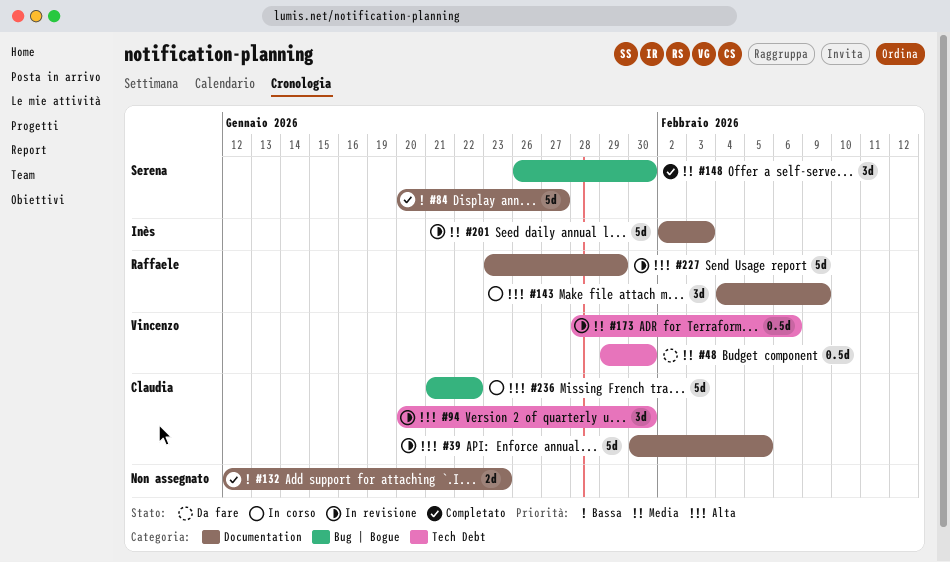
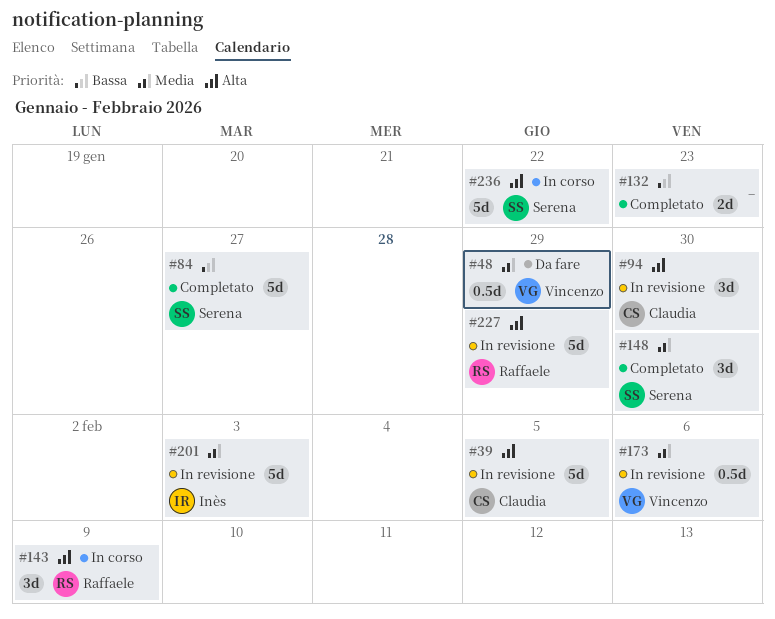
#48, due: Jan 30 -> Jan 29
#236, owner: Claudia -> Serena

